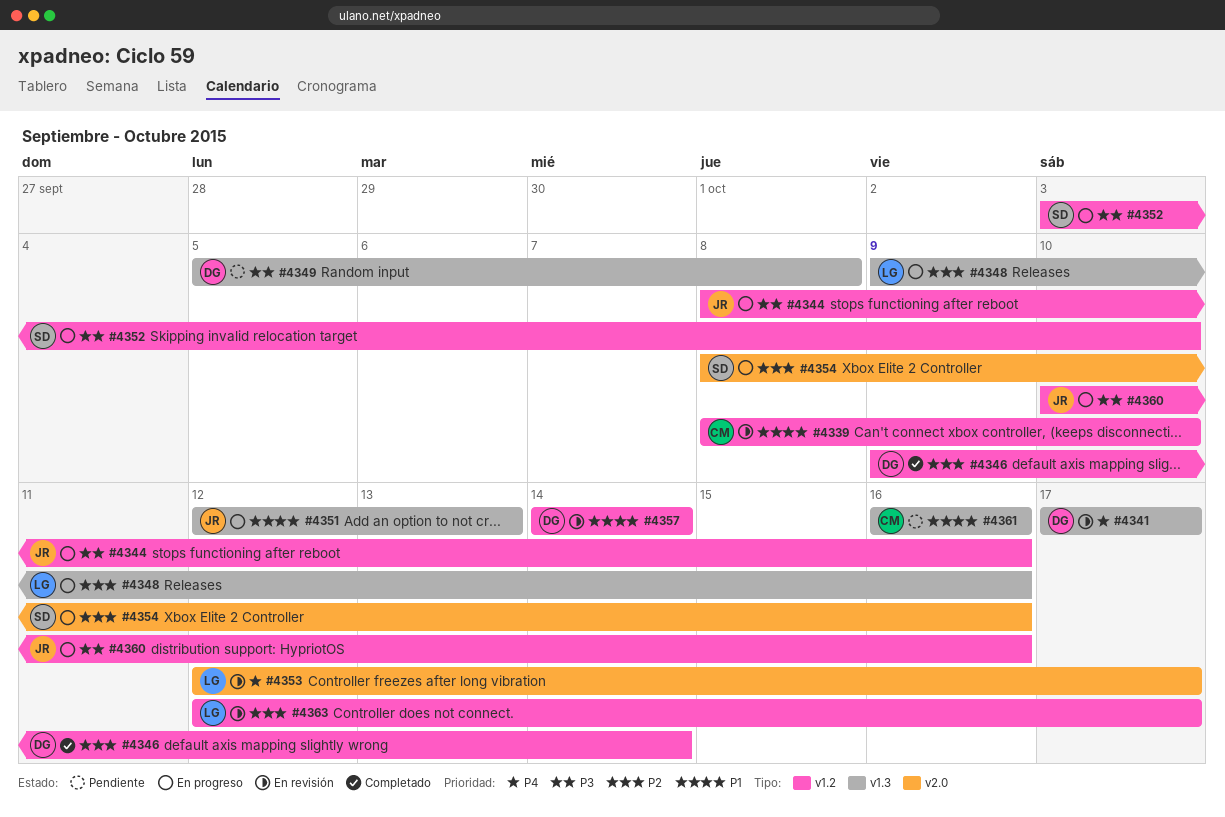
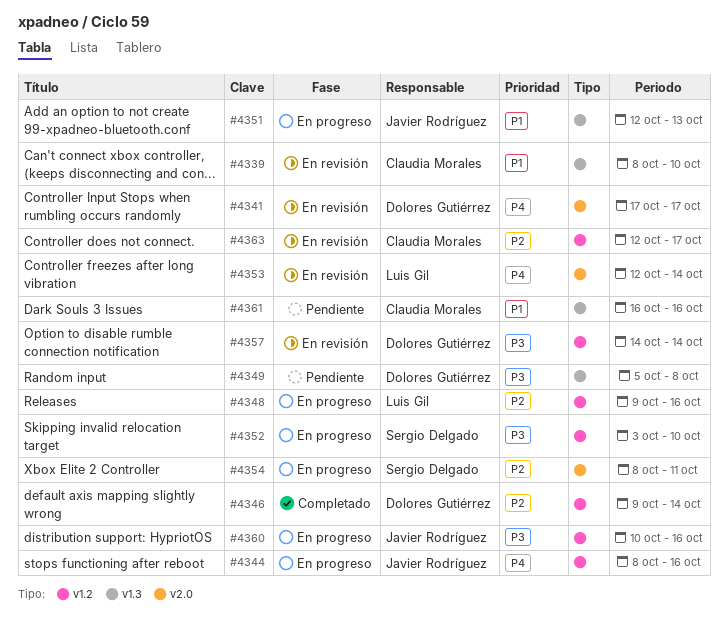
#4339, label: v1.2 -> v1.3
#4341, label: v1.3 -> v2.0
#4344, priority: P3 -> P4
#4348, label: v1.3 -> v1.2
#4353, due: Oct 17 -> Oct 14
#4354, due: Oct 16 -> Oct 11
#4357, priority: P1 -> P3
#4363, owner: Luis Gil -> Claudia Morales

